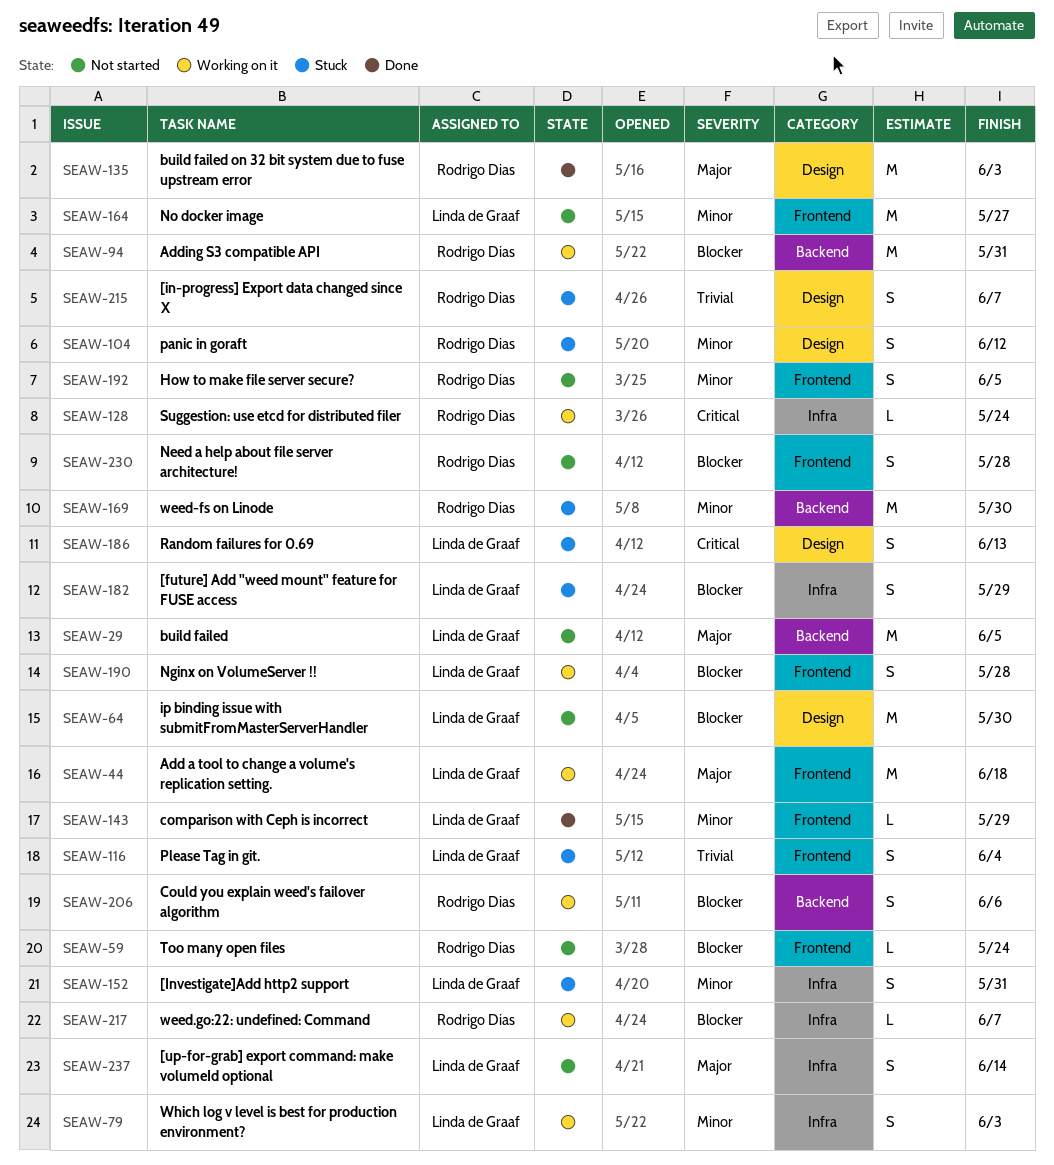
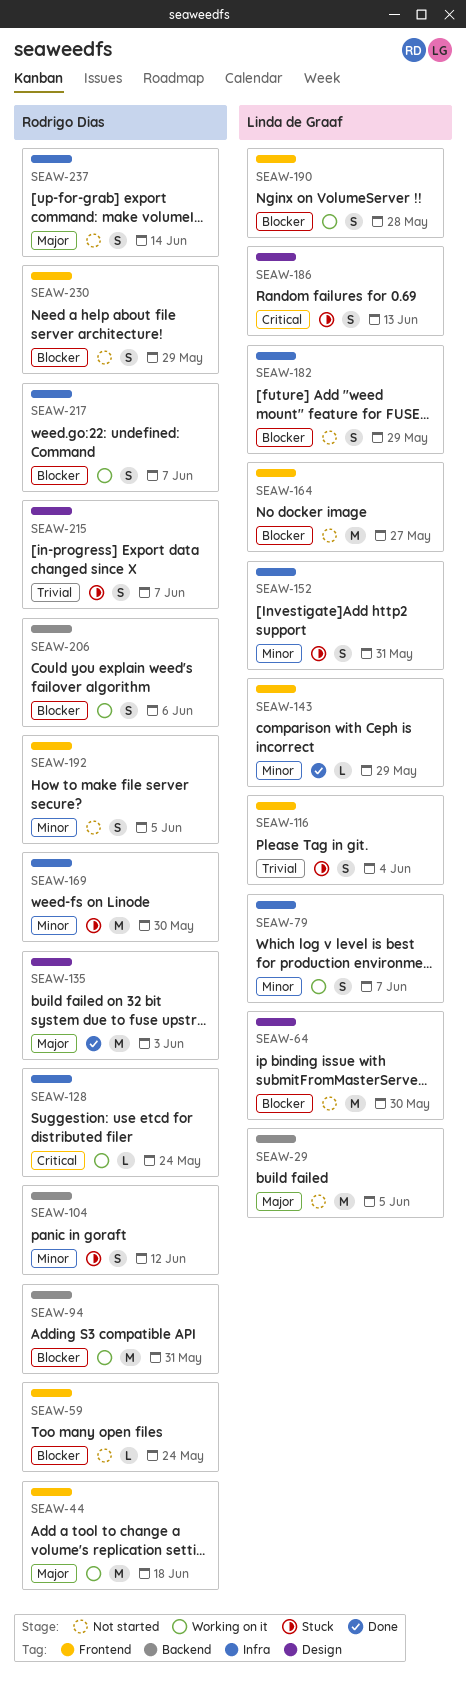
SEAW-44, owner: Linda de Graaf -> Rodrigo Dias
SEAW-79, due: Jun 3 -> Jun 7
SEAW-104, label: Design -> Backend
SEAW-164, priority: Minor -> Blocker
SEAW-169, label: Backend -> Infra
SEAW-182, status: Stuck -> Not started
SEAW-217, estimate: L -> S
SEAW-230, due: May 28 -> May 29
SEAW-237, owner: Linda de Graaf -> Rodrigo Dias

